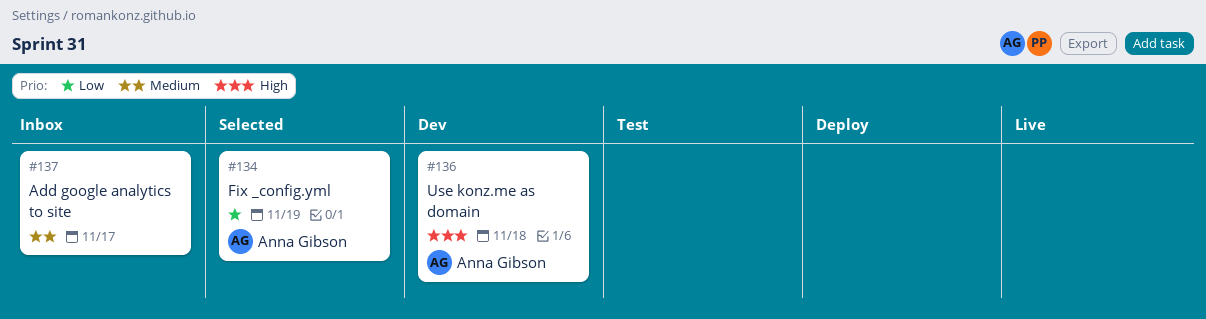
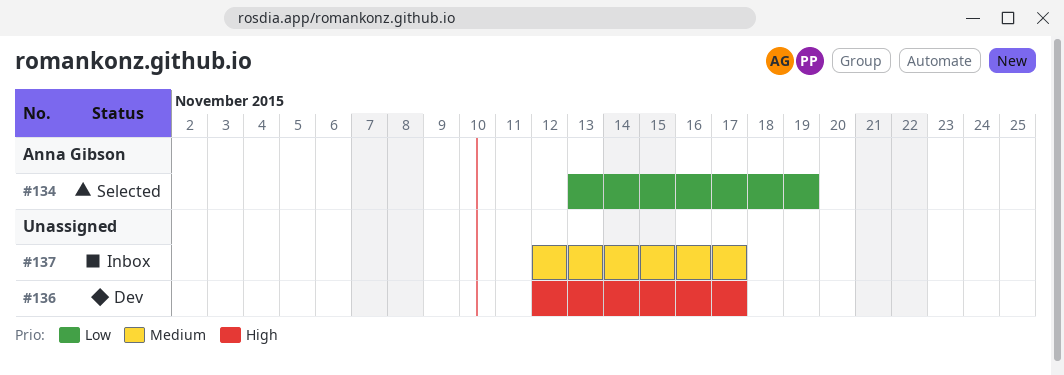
#136, owner: Anna Gibson -> none
#136, due: Nov 18 -> Nov 17

